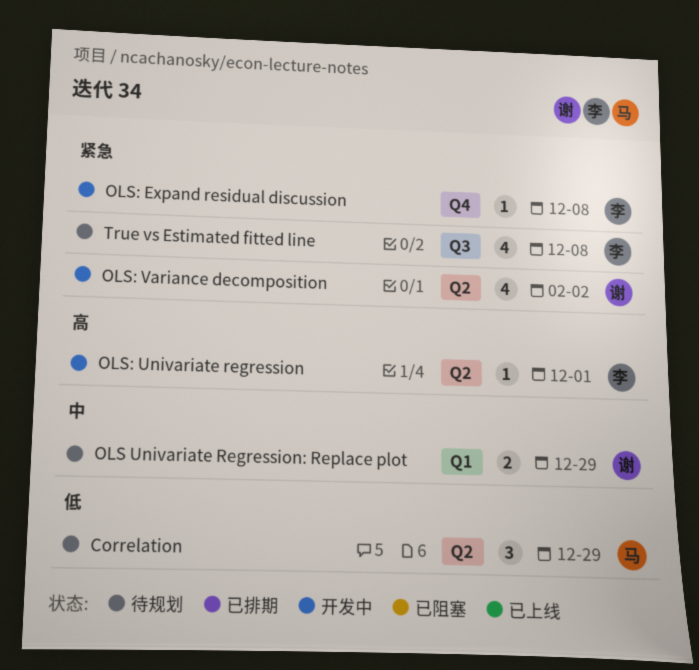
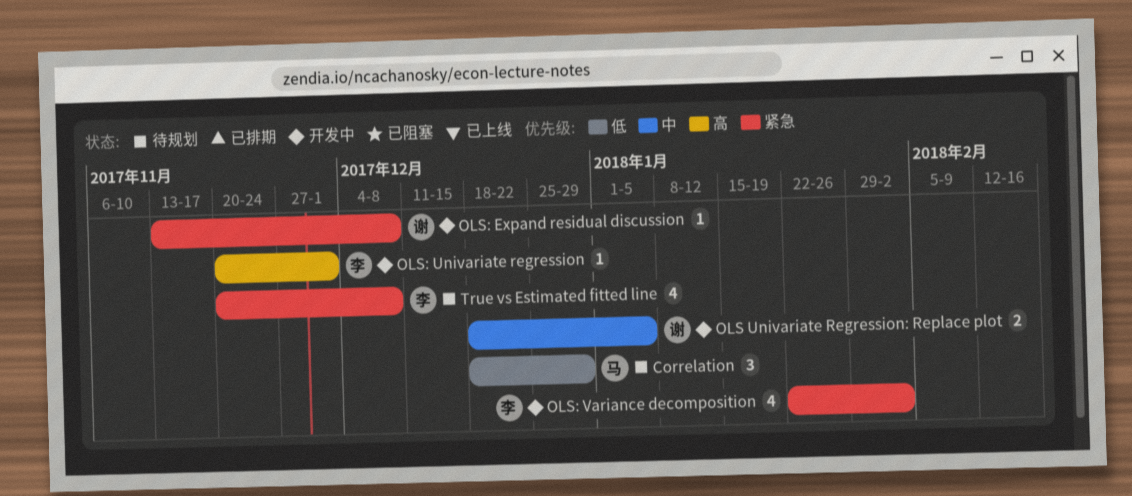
OLS Univariate Regression: Replace plot, status: 待规划 -> 开发中
OLS Univariate Regression: Replace plot, due: Dec 29 -> Jan 5
OLS: Expand residual discussion, owner: 李 -> 谢
OLS: Variance decomposition, owner: 谢 -> 李

